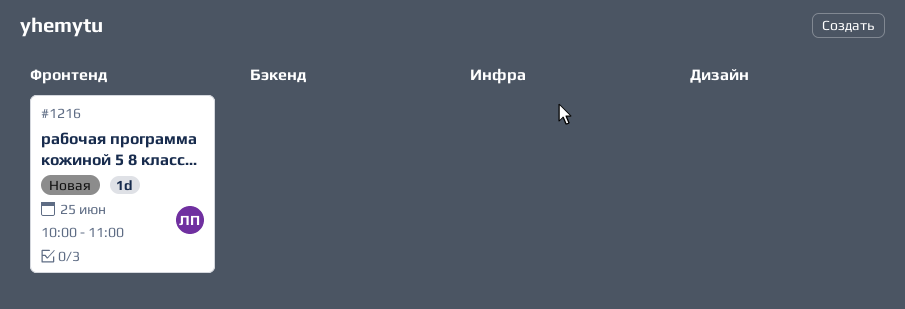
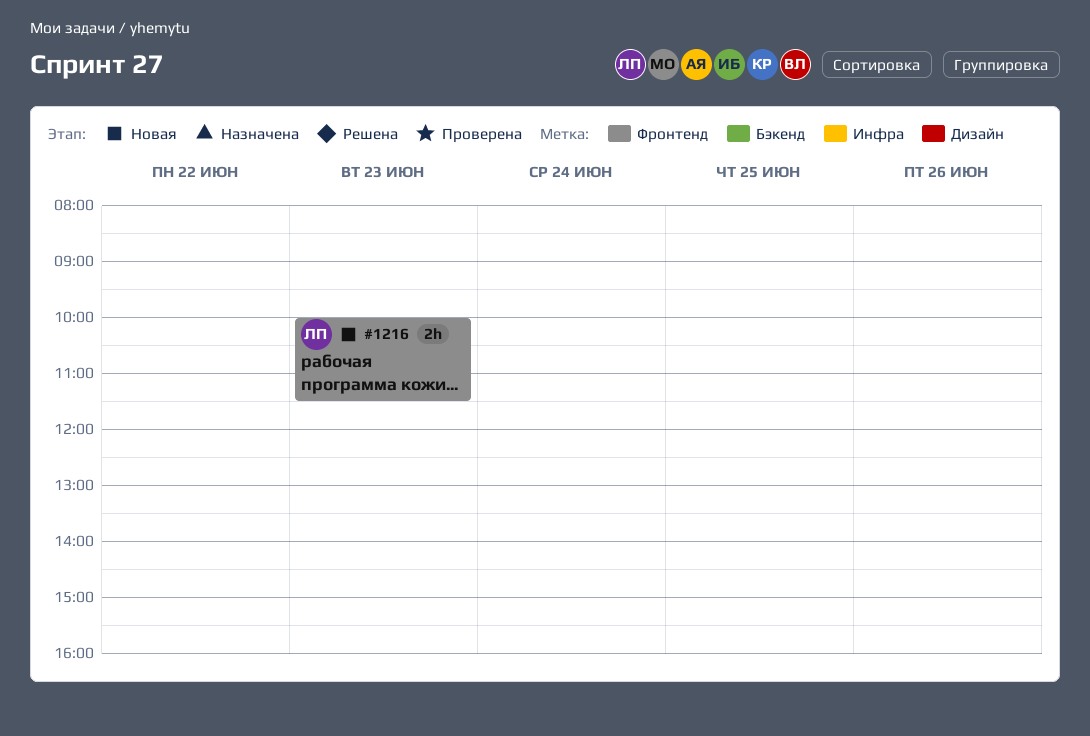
#1216, estimate: 1d -> 2h
#1216, day: Jun 25 -> Jun 23
#1216, ends: 11:00 -> 11:30

